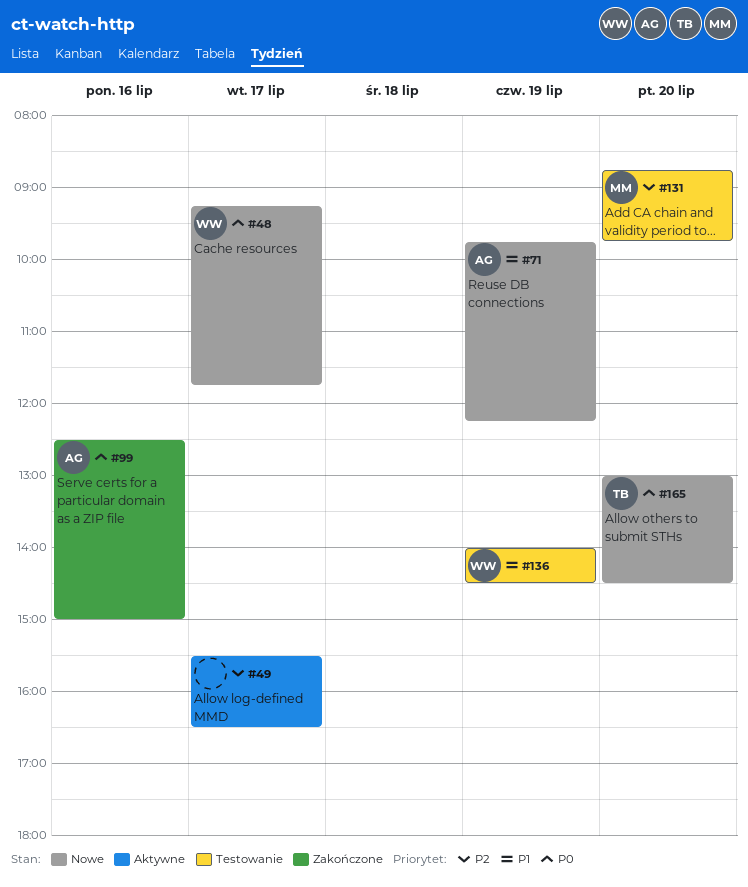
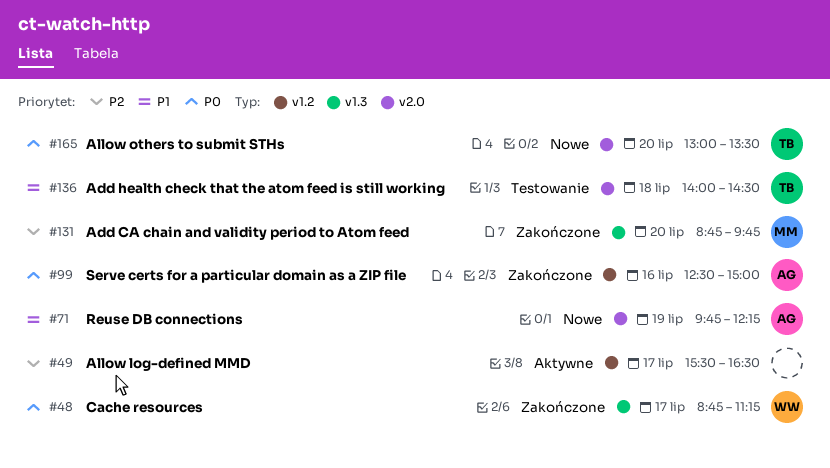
#48, status: Nowe -> Zakończone
#48, begins: 09:15 -> 08:45
#48, ends: 11:45 -> 11:15
#131, status: Testowanie -> Zakończone
#136, owner: WW -> TB
#136, day: Jul 19 -> Jul 18
#165, ends: 14:30 -> 13:30

